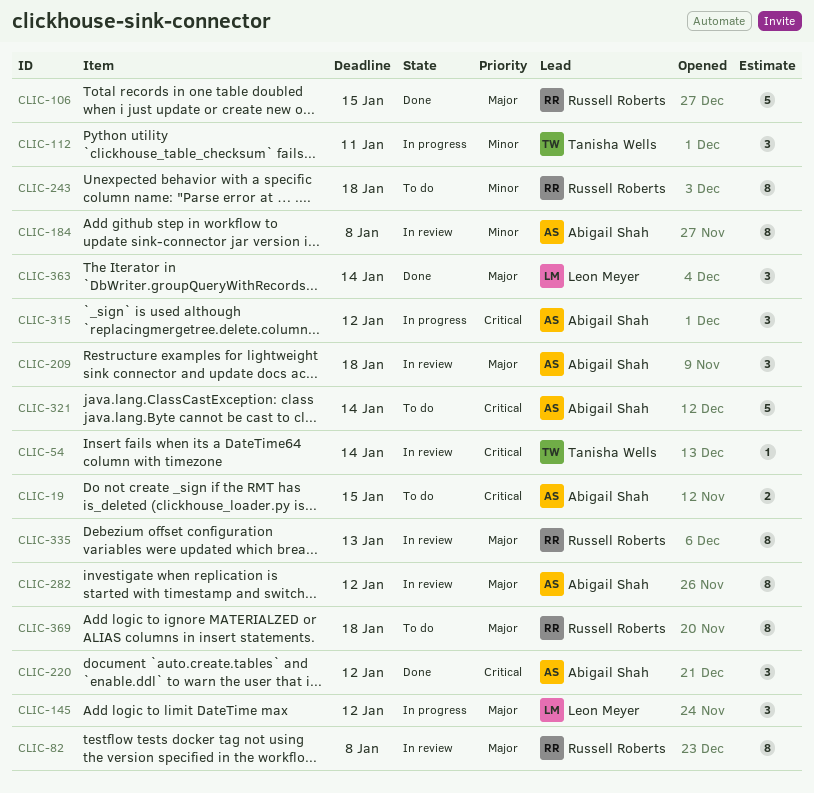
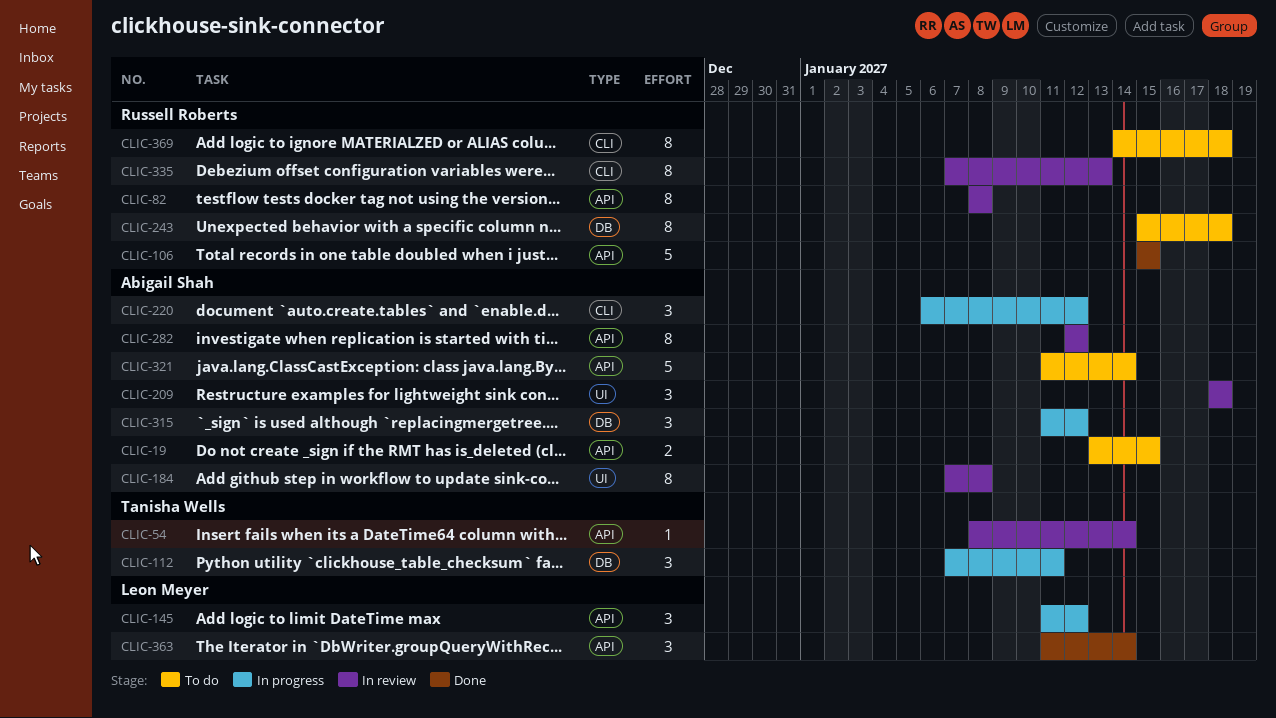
CLIC-220, status: Done -> In progress

